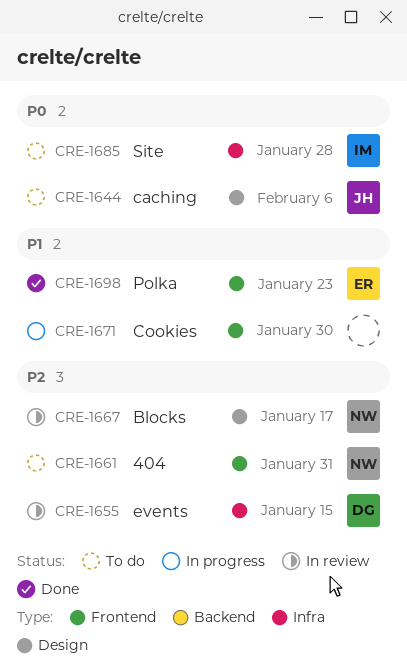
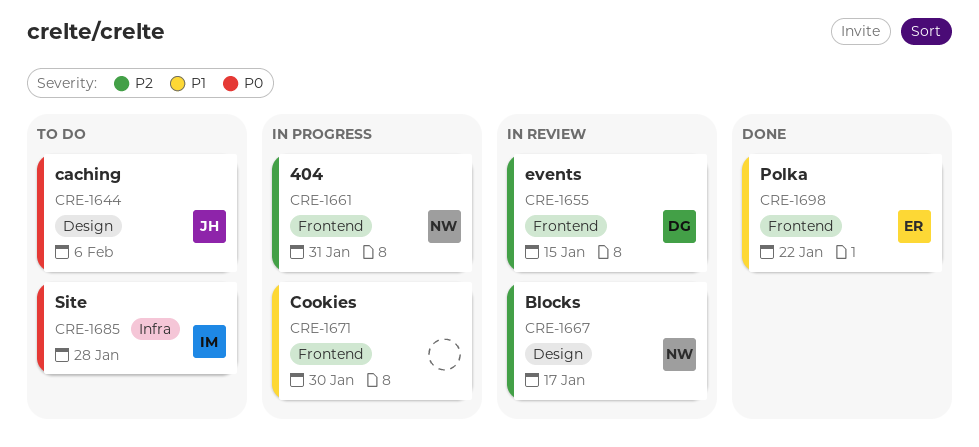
CRE-1655, label: Infra -> Frontend
CRE-1661, status: To do -> In progress
CRE-1698, due: Jan 23 -> Jan 22

